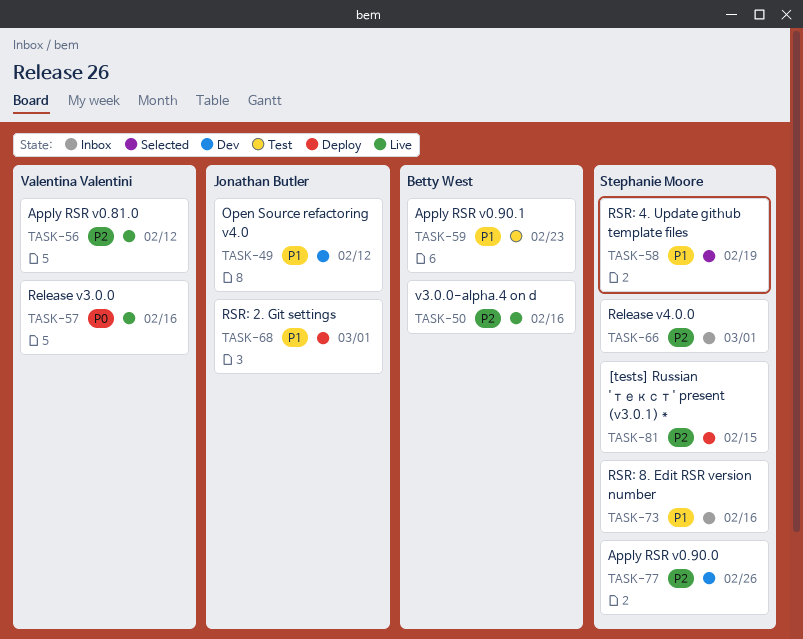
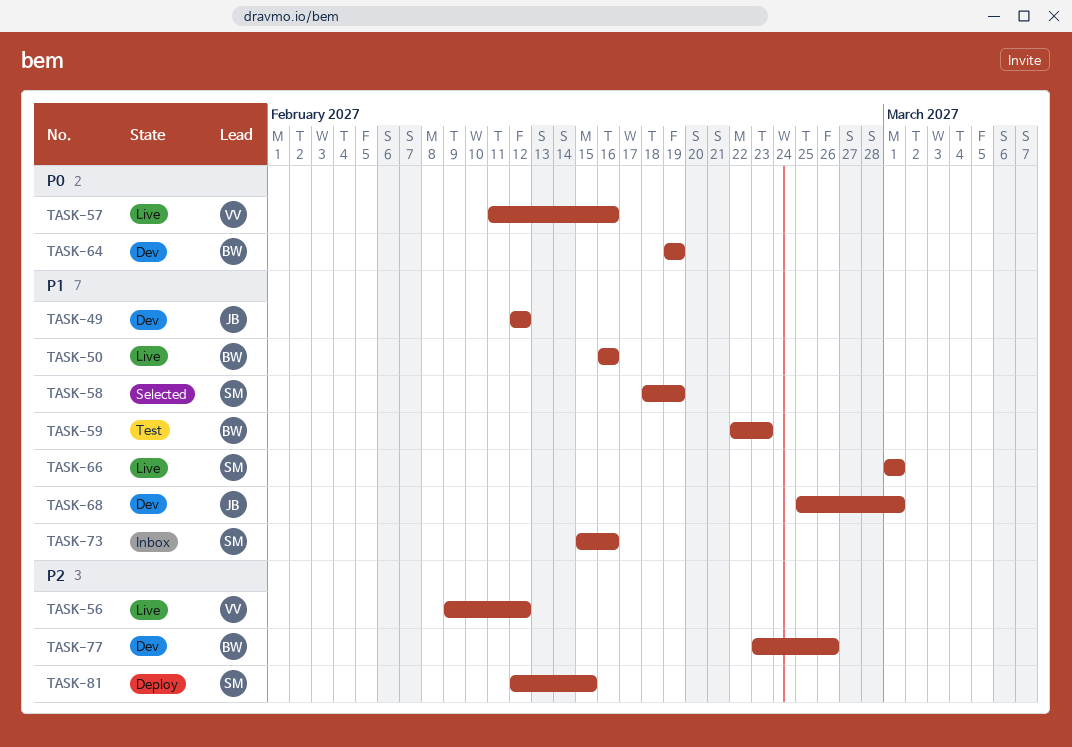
TASK-50, priority: P2 -> P1
TASK-64: none -> present
TASK-66, status: Inbox -> Live
TASK-66, priority: P2 -> P1
TASK-68, status: Deploy -> Dev
TASK-77, owner: Stephanie Moore -> Betty West

